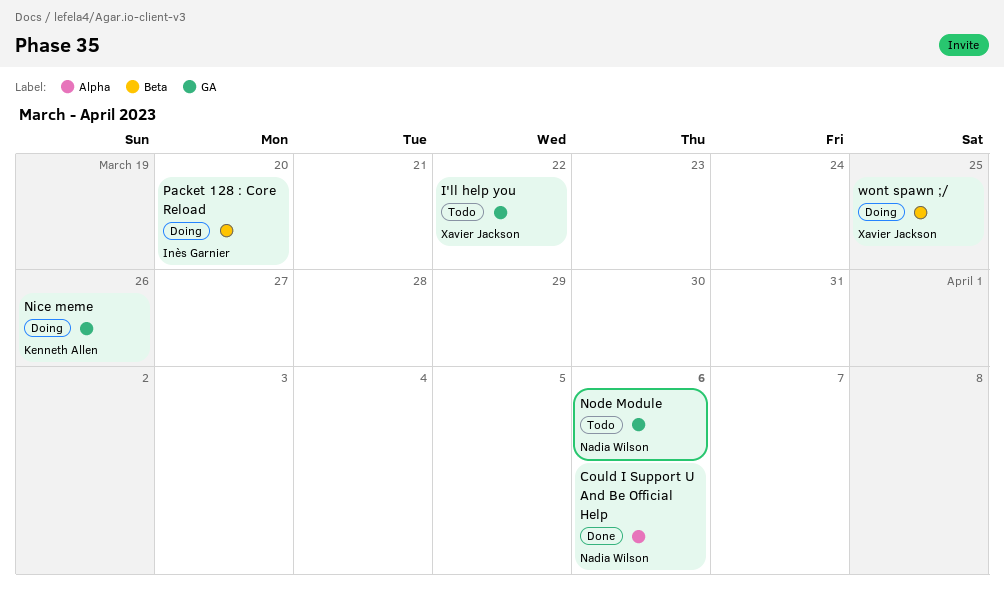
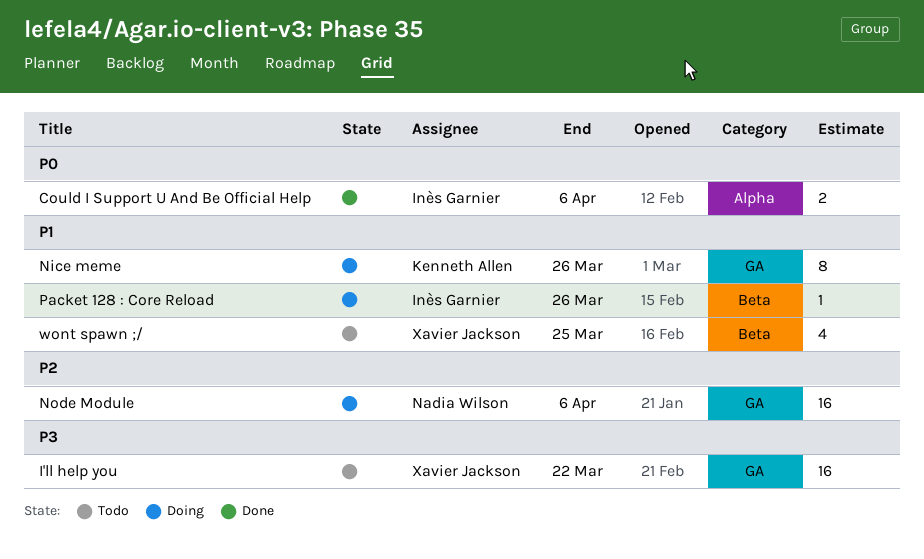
Could I Support U And Be Official Help, owner: Nadia Wilson -> Inès Garnier
Node Module, status: Todo -> Doing
Packet 128 : Core Reload, due: Mar 20 -> Mar 26
wont spawn ;/, status: Doing -> Todo

